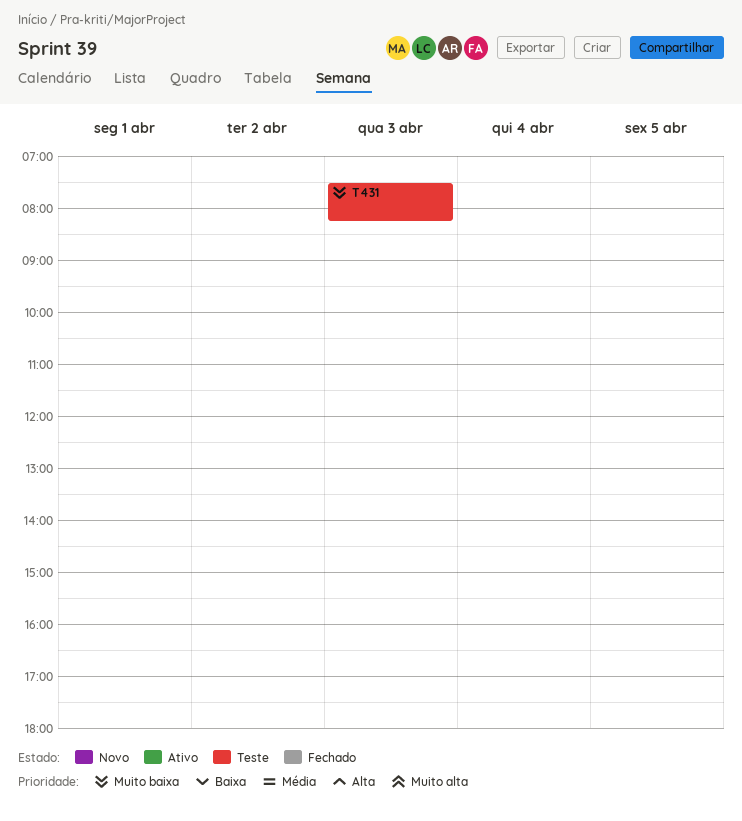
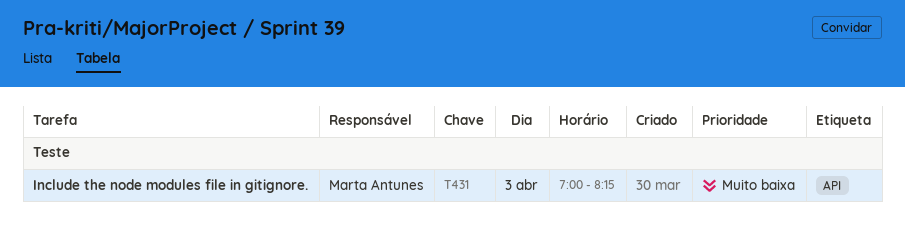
T431, begins: 07:30 -> 07:00

